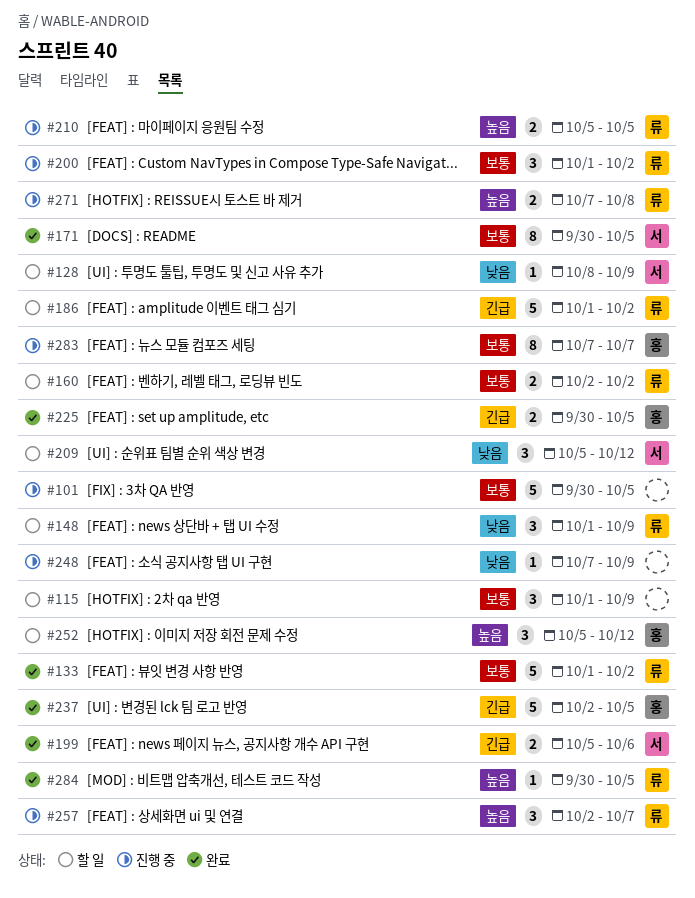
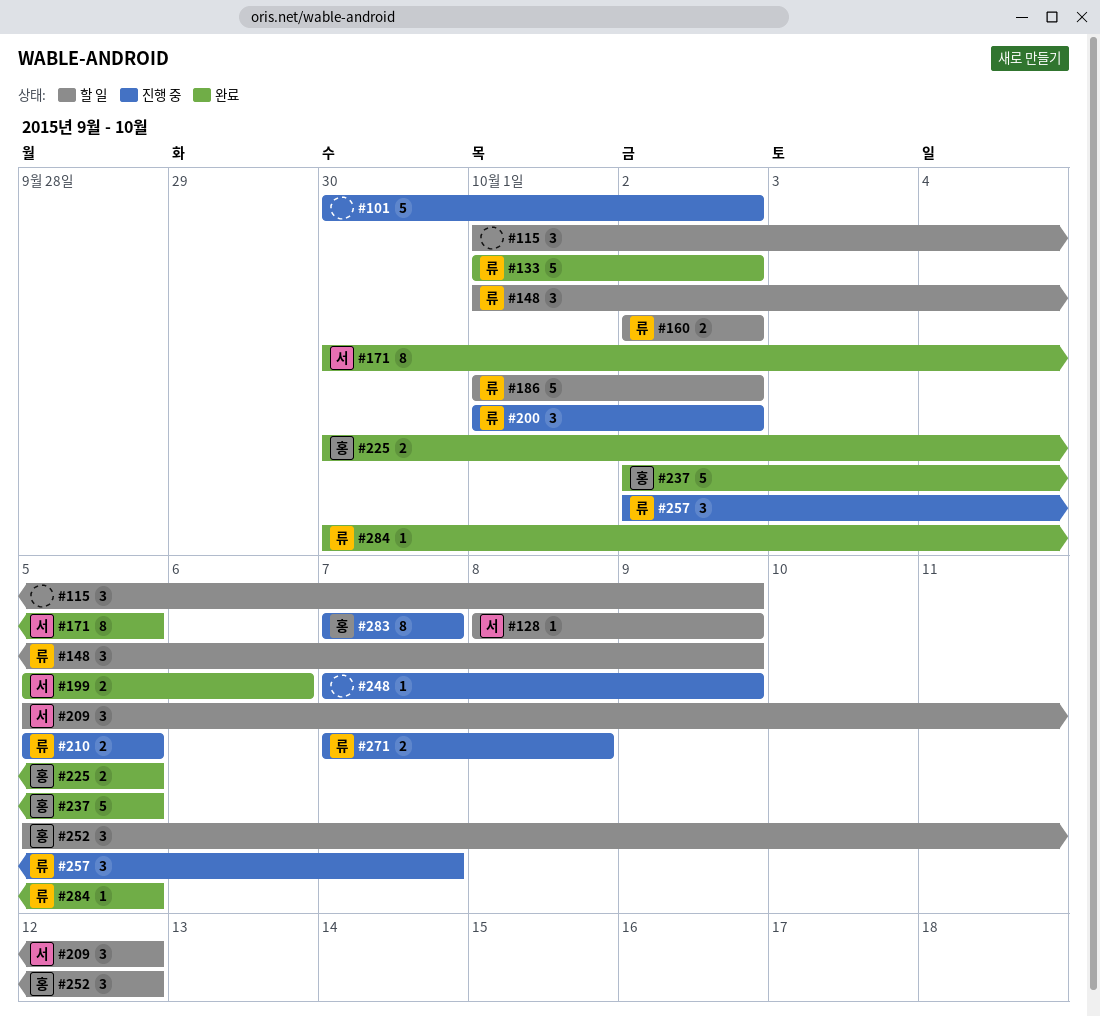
#101, due: Oct 5 -> Oct 2

